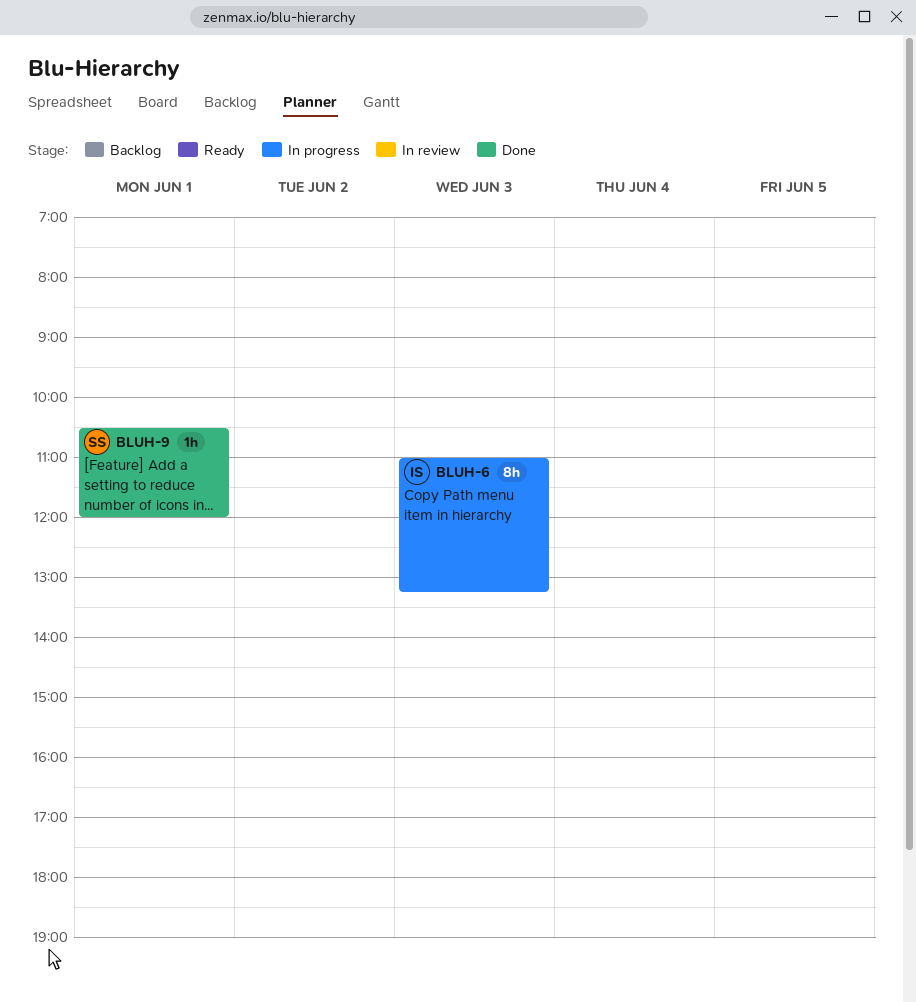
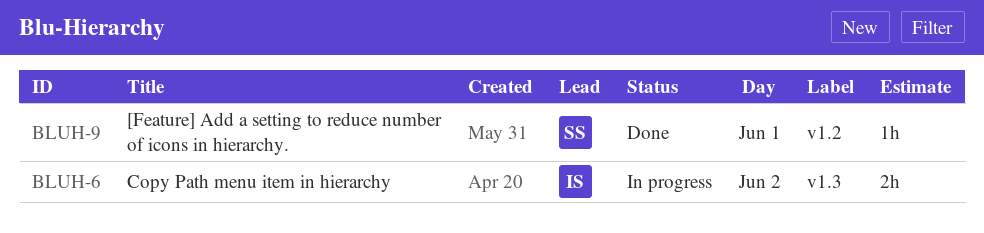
BLUH-6, estimate: 8h -> 2h
BLUH-6, day: Jun 3 -> Jun 2

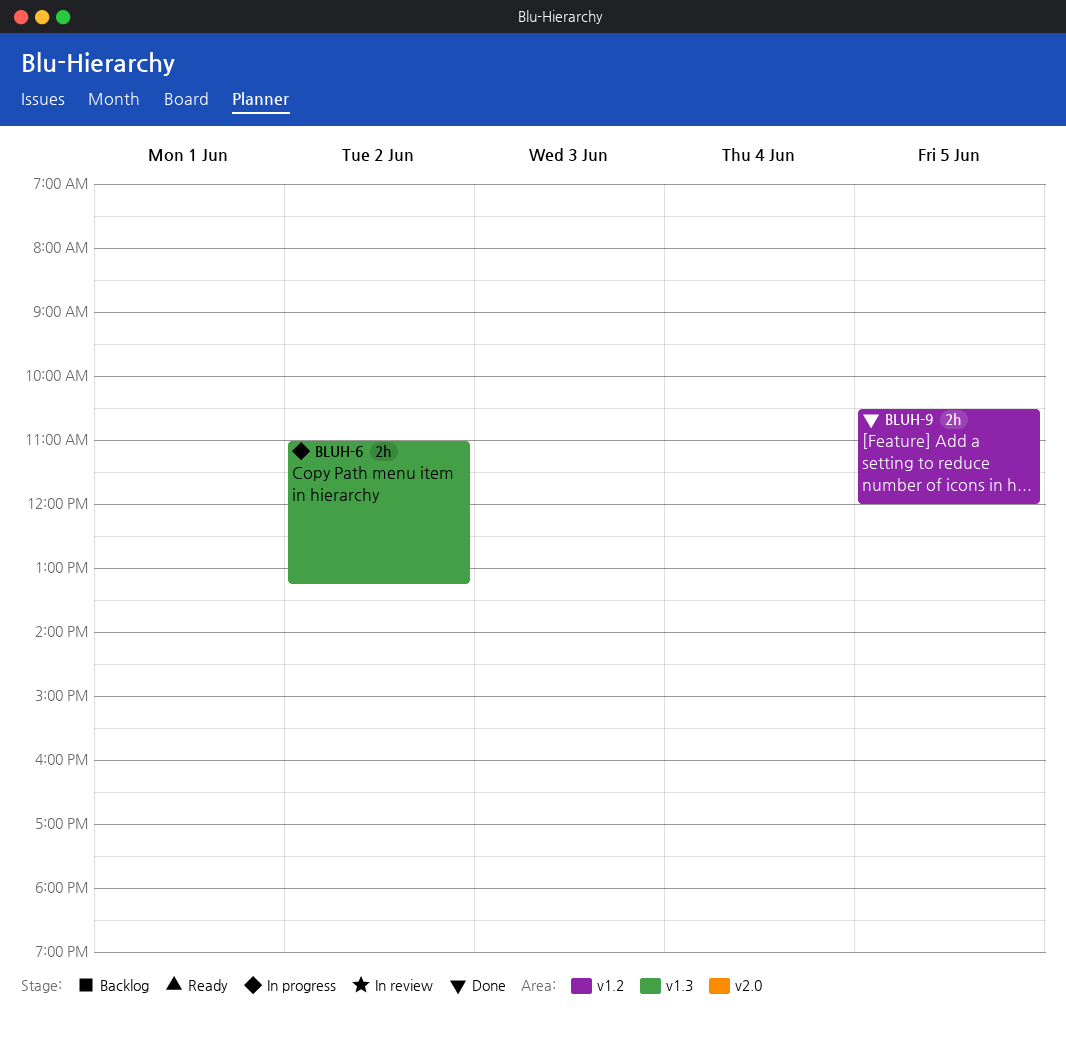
BLUH-9, estimate: 1h -> 2h
BLUH-9, day: Jun 1 -> Jun 5

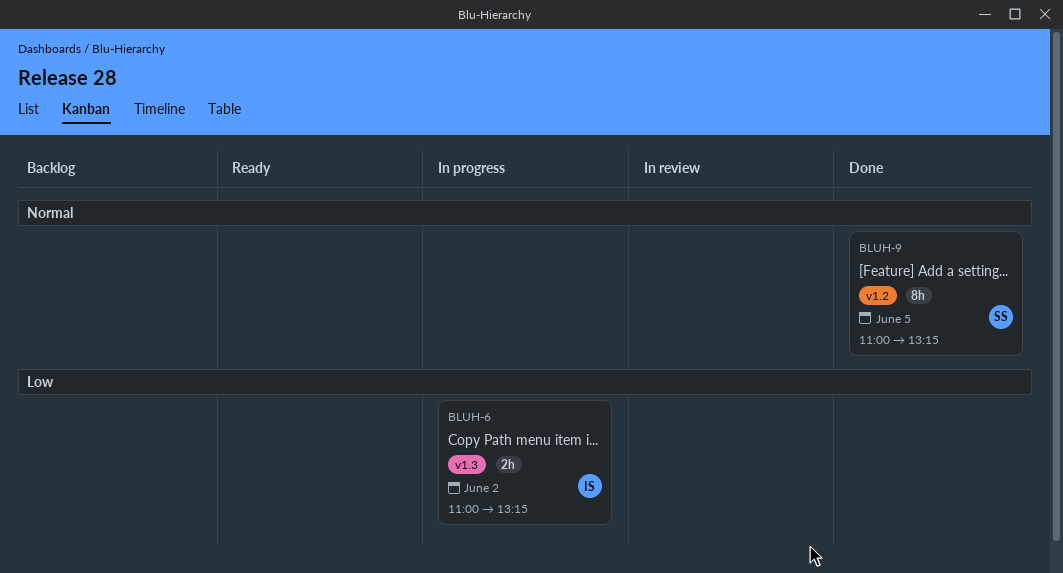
BLUH-9, estimate: 2h -> 8h
BLUH-9, begins: 10:30 -> 11:00
BLUH-9, ends: 12:00 -> 13:15

